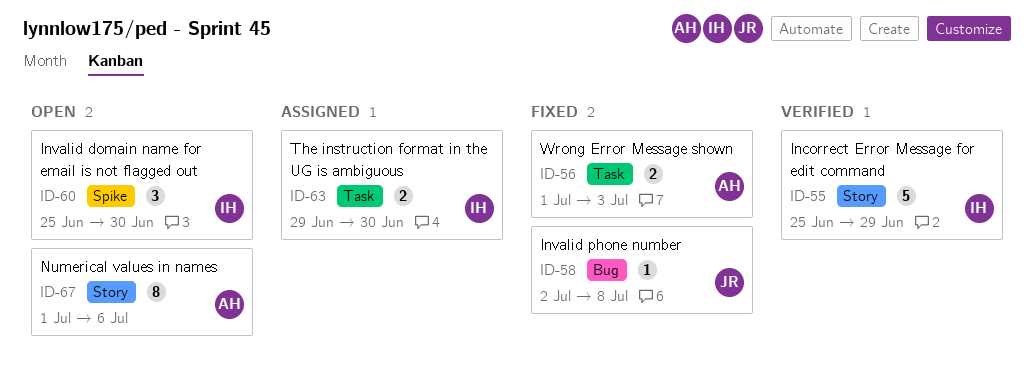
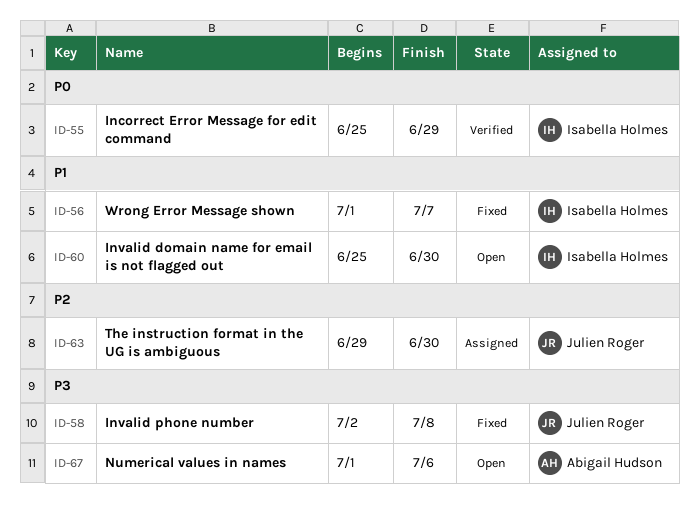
ID-56, owner: Abigail Hudson -> Isabella Holmes
ID-56, due: Jul 3 -> Jul 7
ID-63, owner: Isabella Holmes -> Julien Roger

